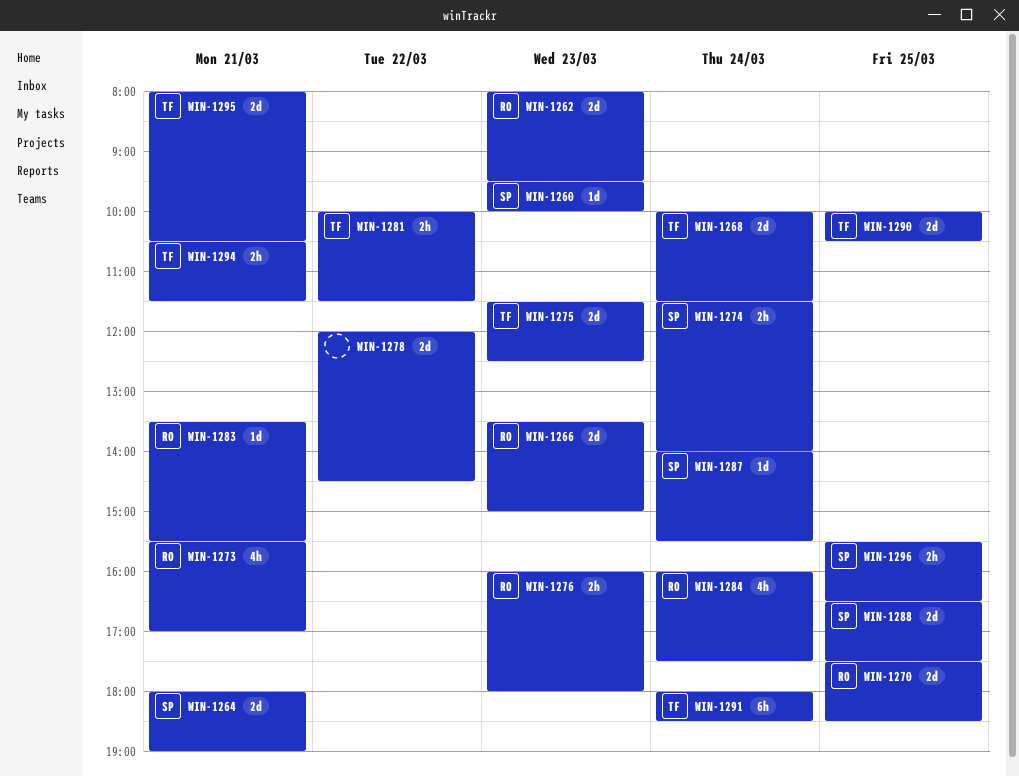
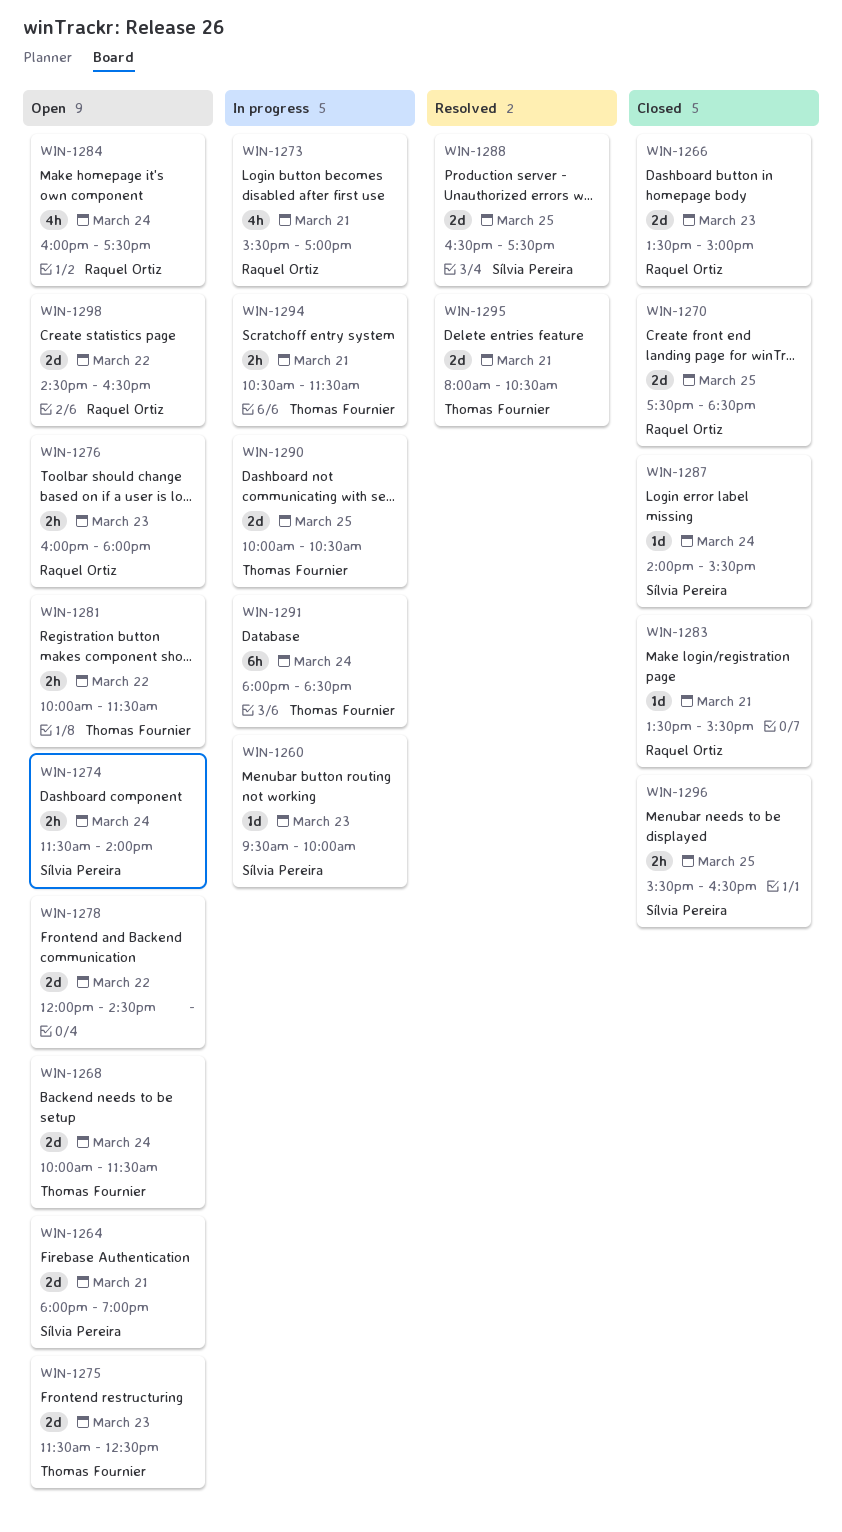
WIN-1262: present -> none
WIN-1298: none -> present

